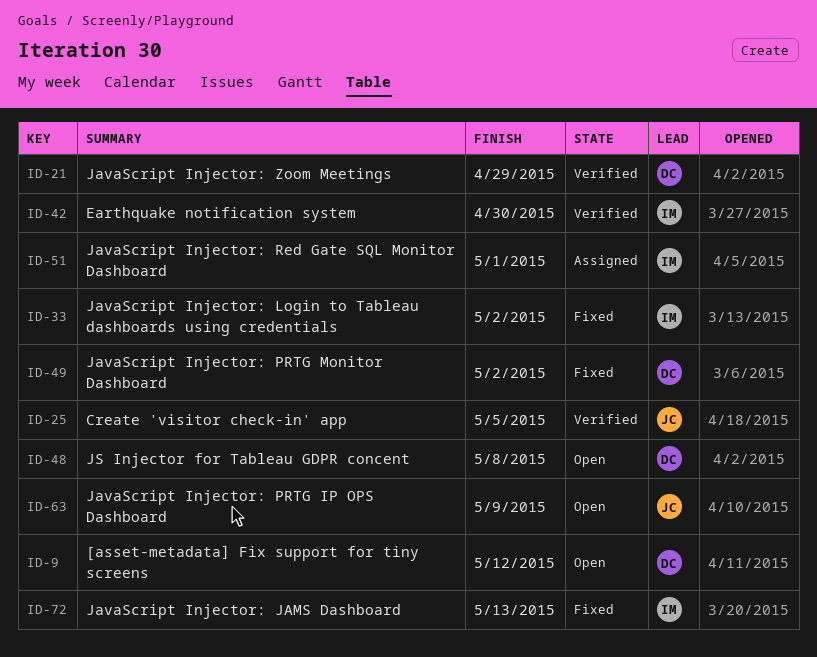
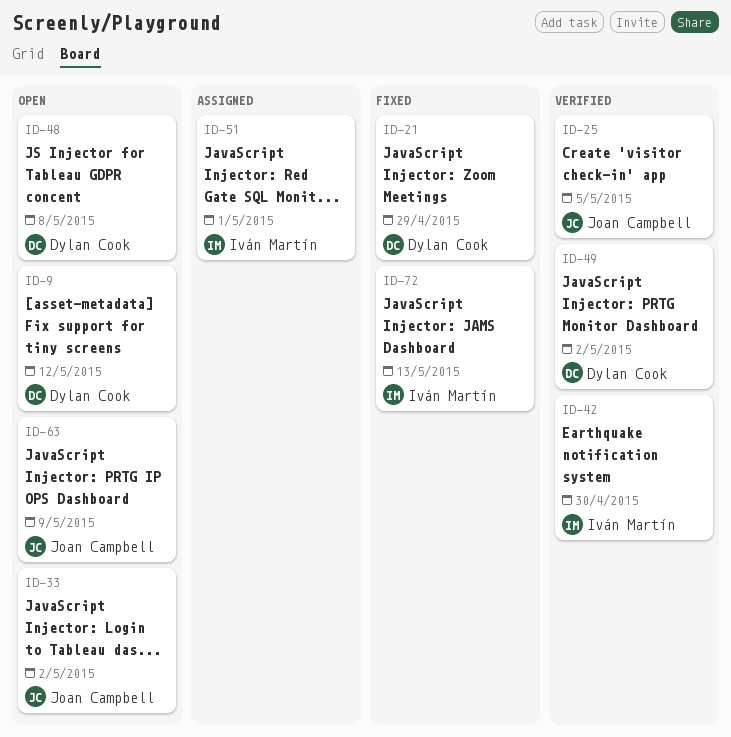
ID-21, status: Verified -> Fixed
ID-33, status: Fixed -> Open
ID-33, owner: Iván Martín -> Joan Campbell
ID-49, status: Fixed -> Verified

